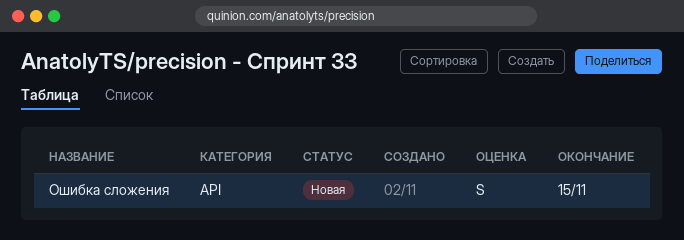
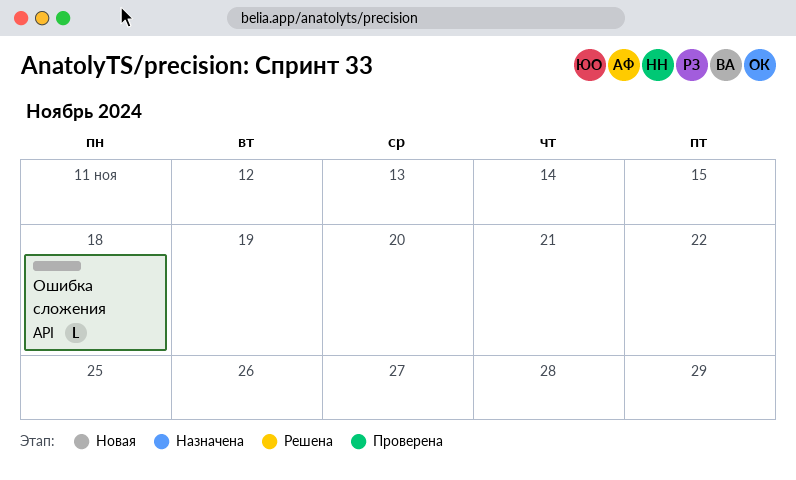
Ошибка сложения, estimate: S -> L
Ошибка сложения, due: Nov 15 -> Nov 18

